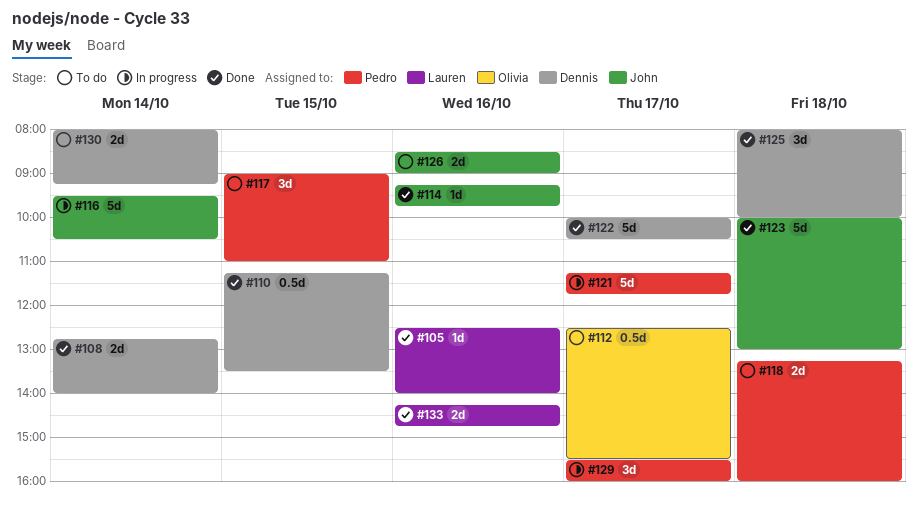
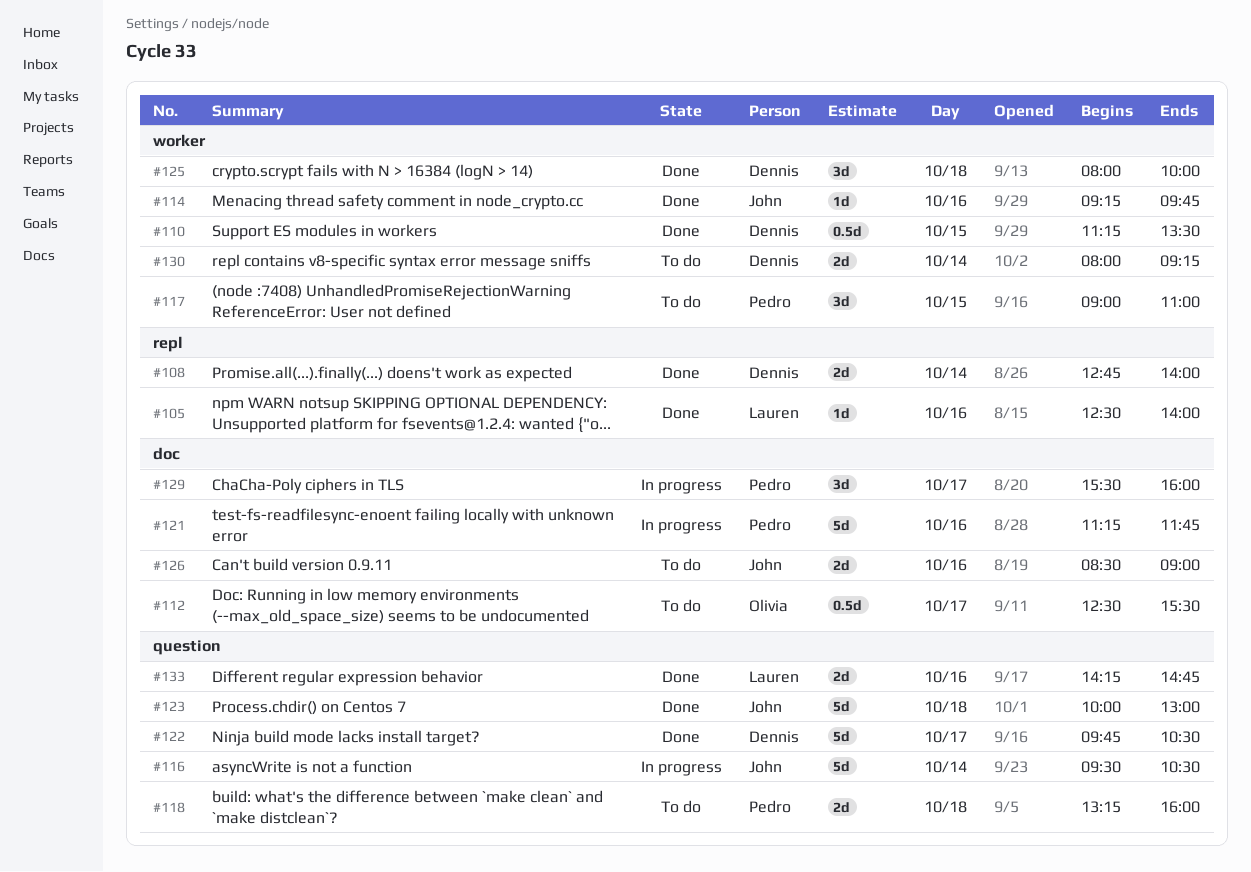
#121, day: Oct 17 -> Oct 16
#122, begins: 10:00 -> 09:45

